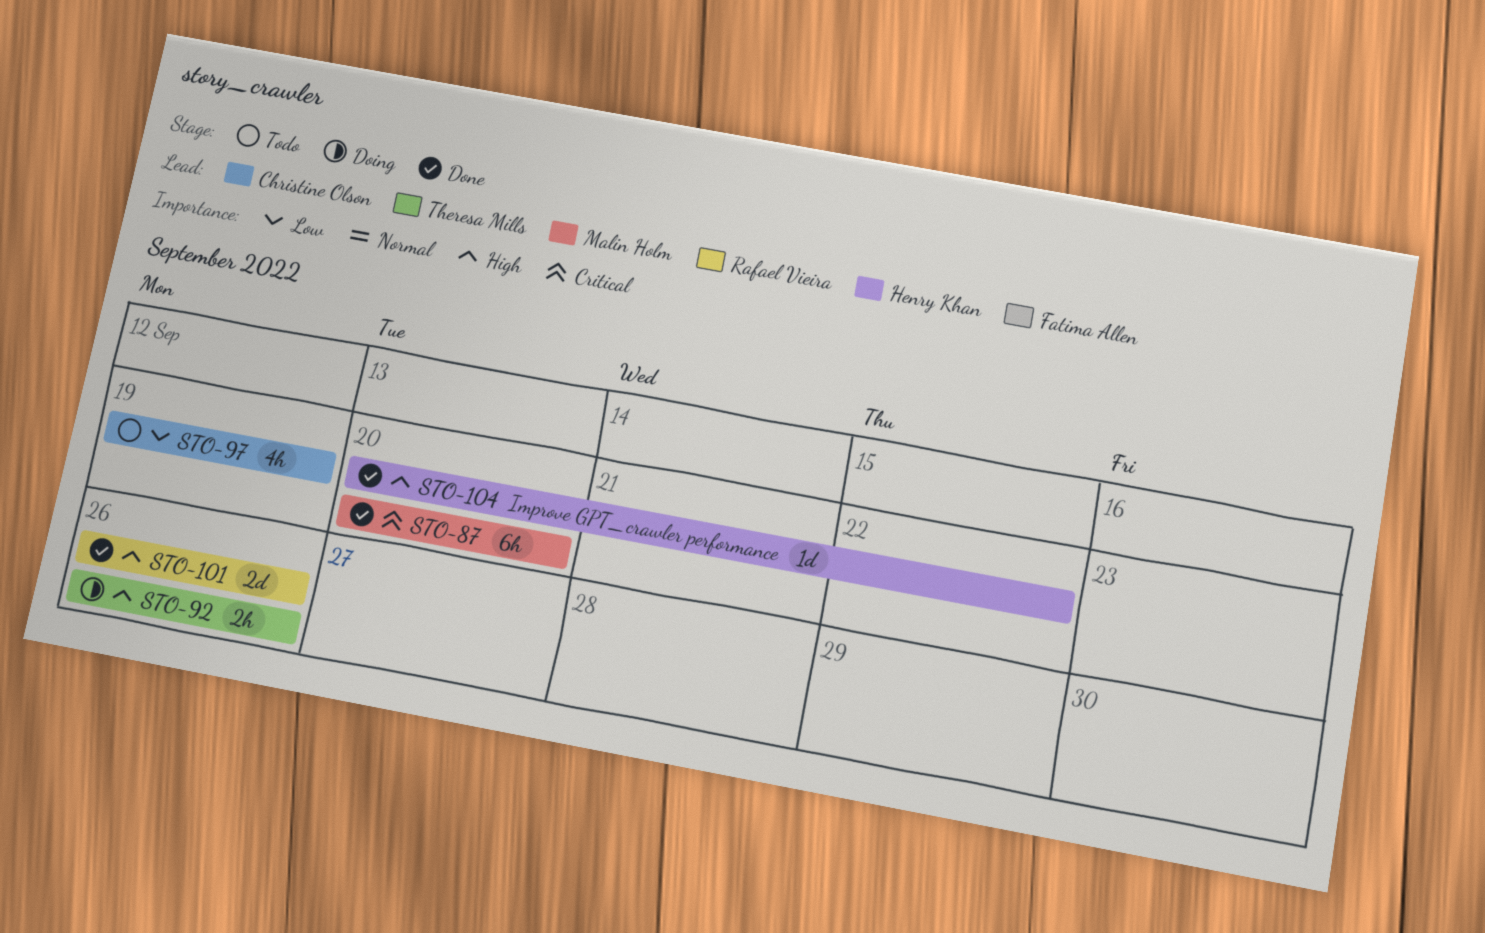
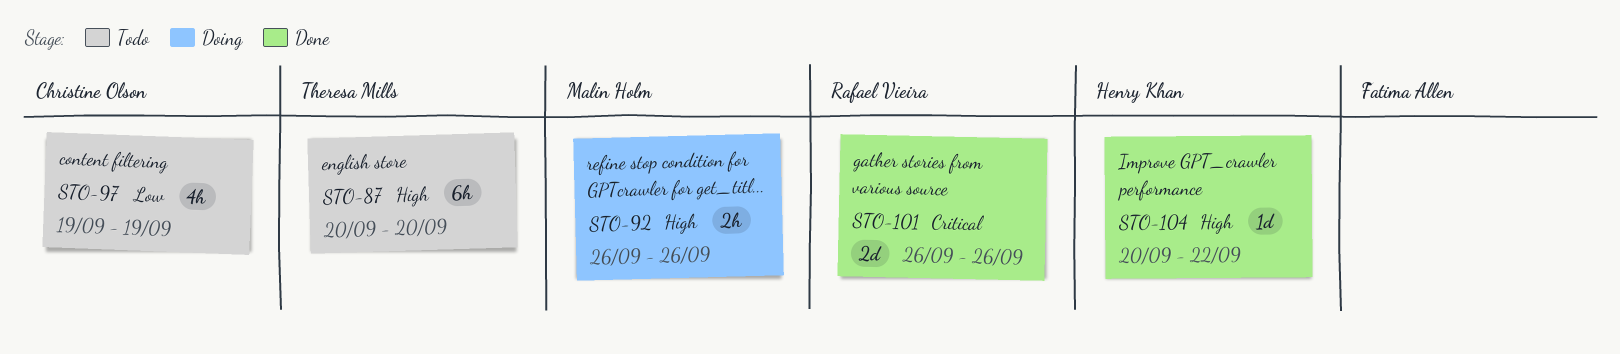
STO-87, status: Done -> Todo
STO-87, owner: Malin Holm -> Theresa Mills
STO-87, priority: Critical -> High
STO-92, owner: Theresa Mills -> Malin Holm
STO-101, priority: High -> Critical

